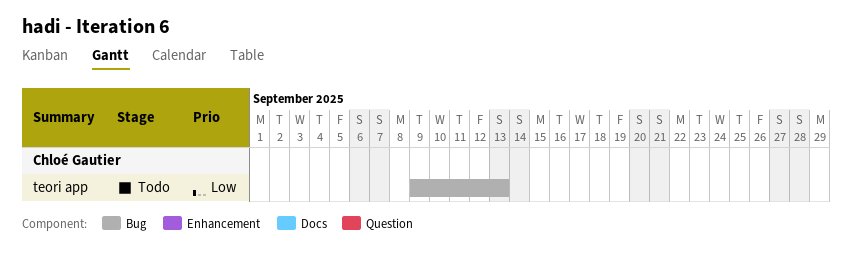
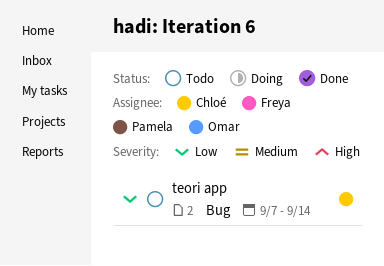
teori app, start: Sep 9 -> Sep 7
teori app, due: Sep 13 -> Sep 14

